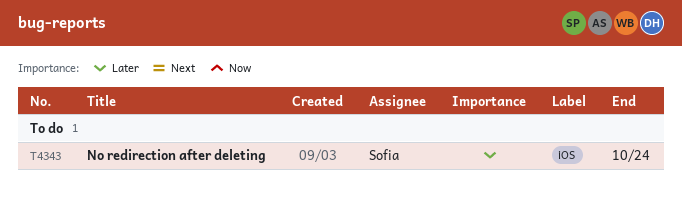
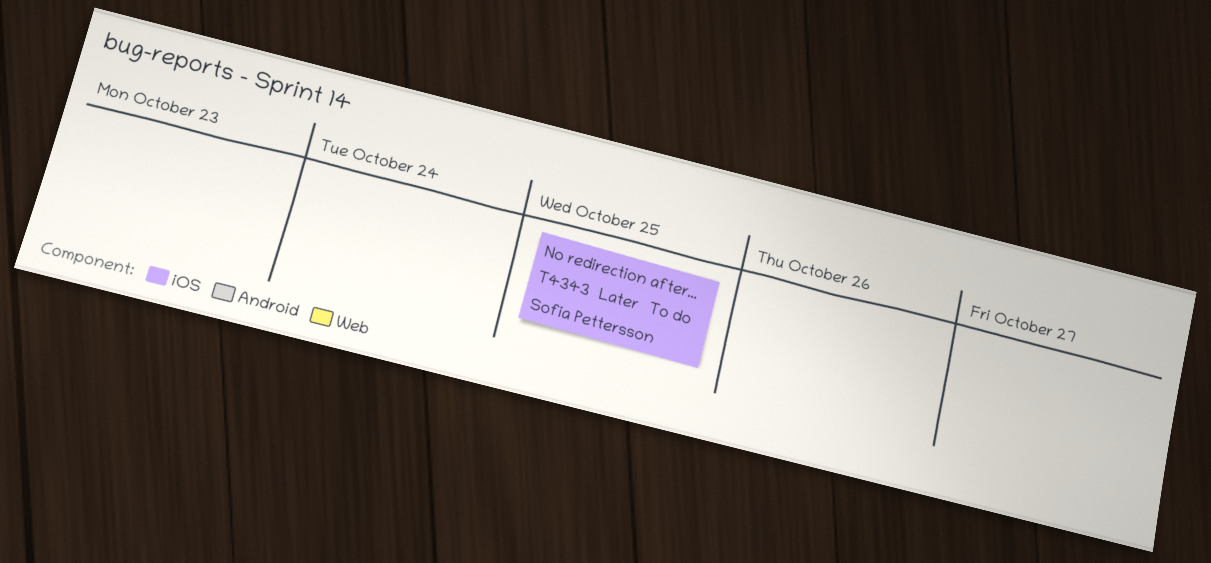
T4343, due: Oct 24 -> Oct 25

